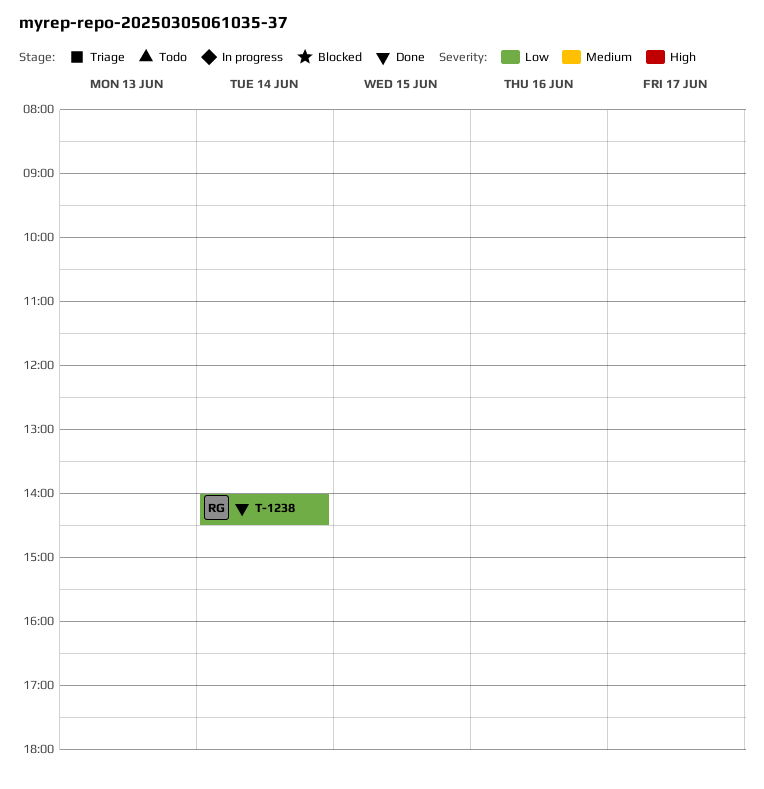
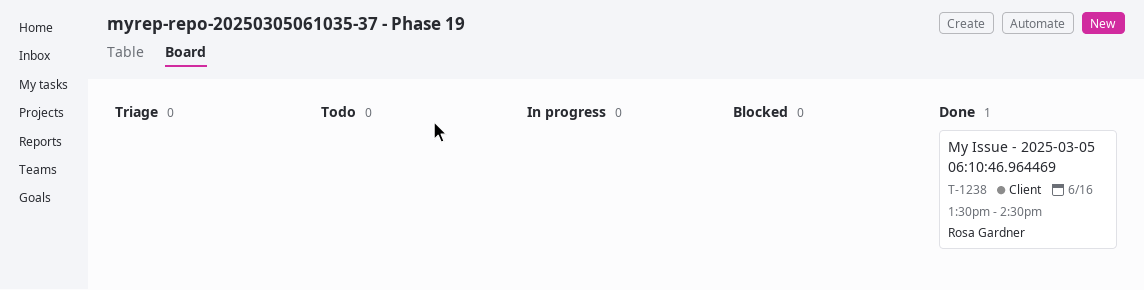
T-1238, day: Jun 14 -> Jun 16
T-1238, begins: 14:00 -> 13:30

